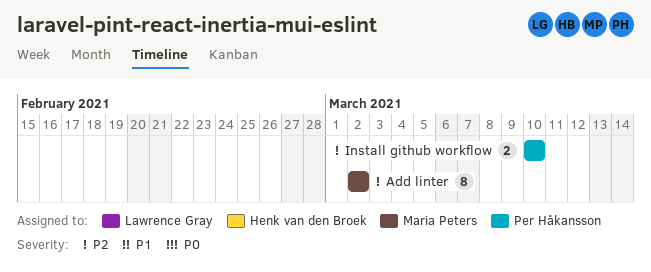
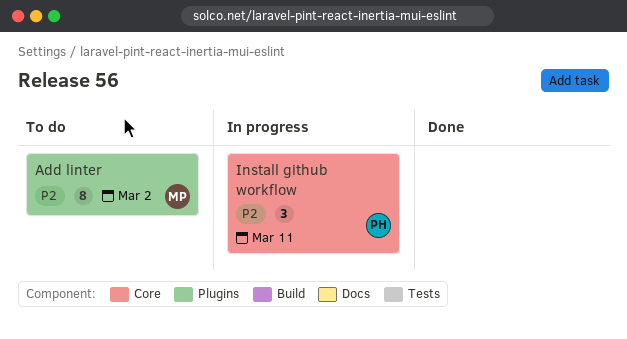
Install github workflow, estimate: 2 -> 3
Install github workflow, due: Mar 10 -> Mar 11

